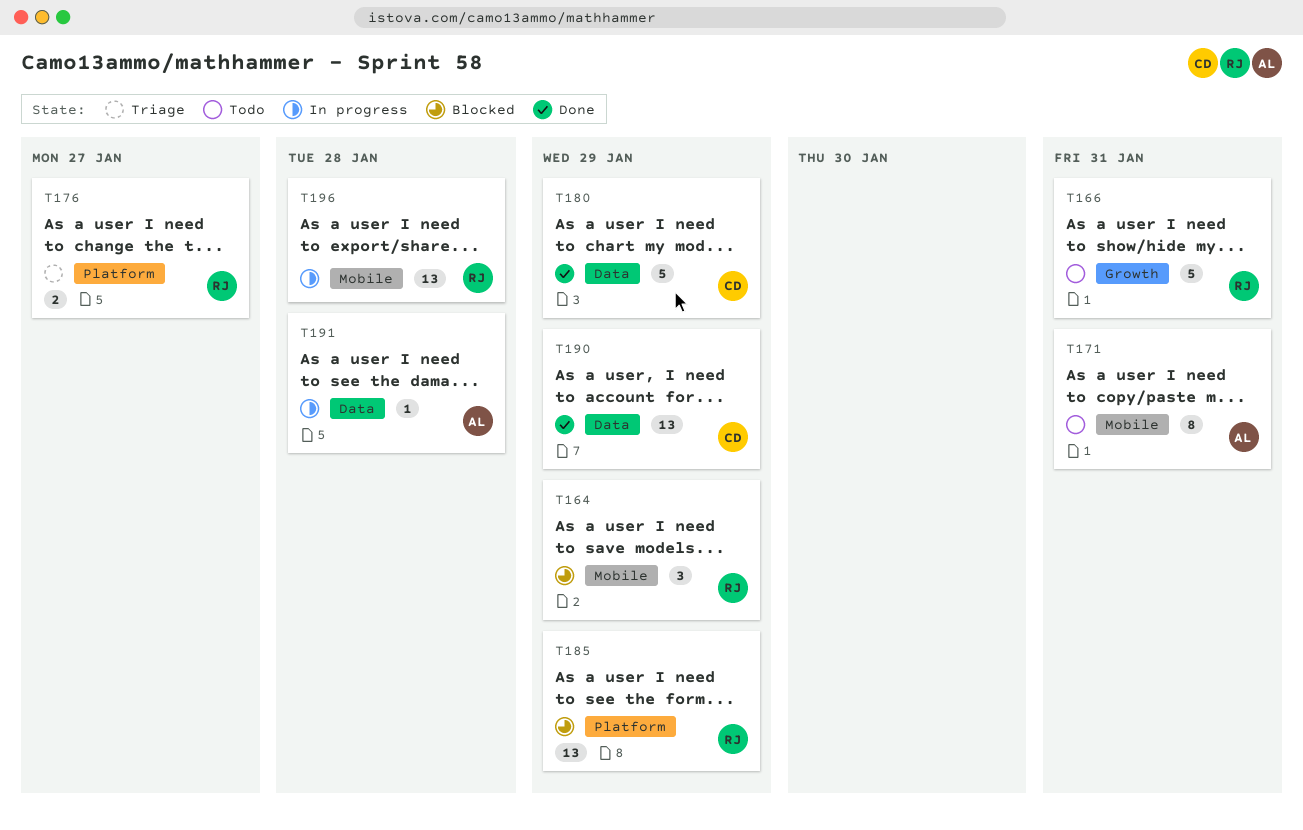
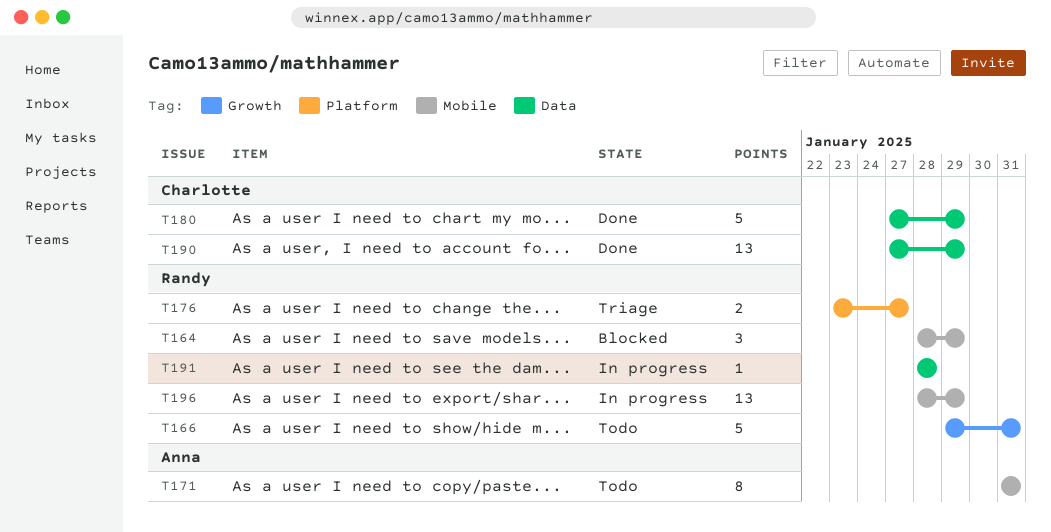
T185: present -> none
T191, owner: Anna -> Randy
T196, due: Jan 28 -> Jan 29

